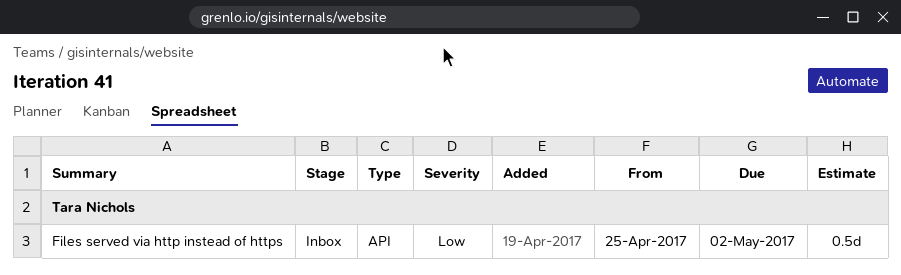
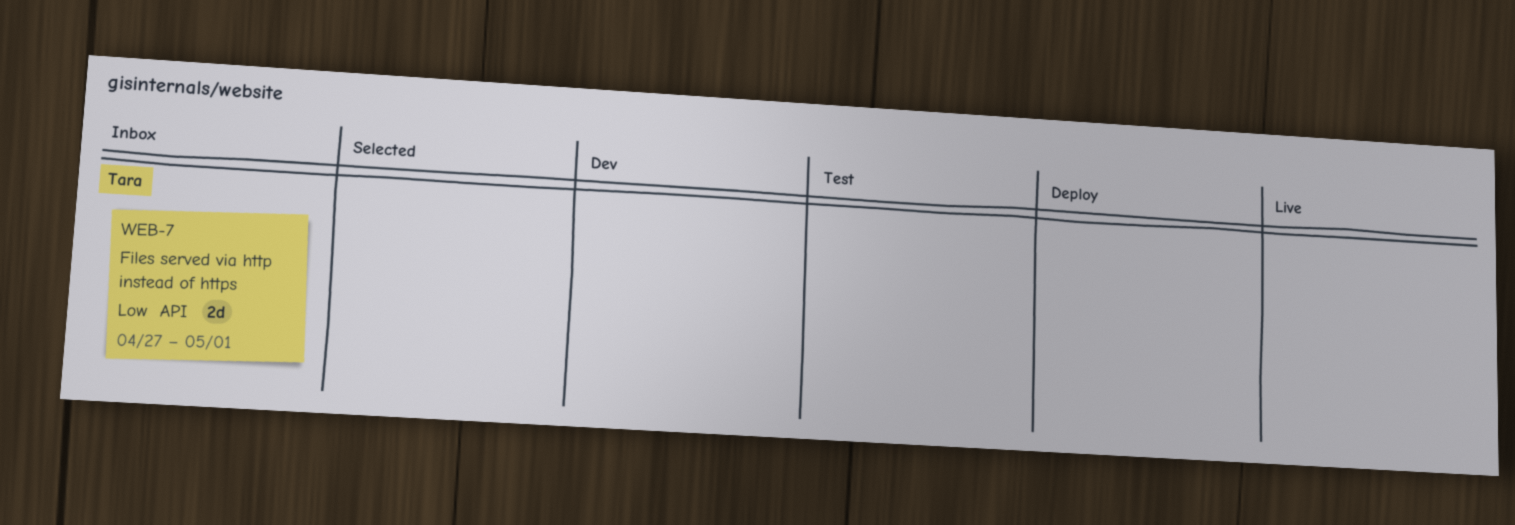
Files served via http instead of https, estimate: 0.5d -> 2d
Files served via http instead of https, start: Apr 25 -> Apr 27
Files served via http instead of https, due: May 2 -> May 1

